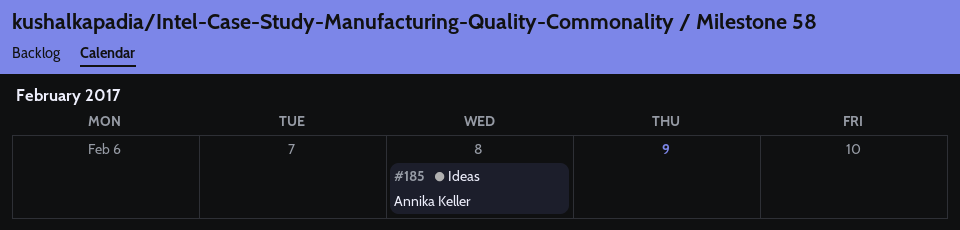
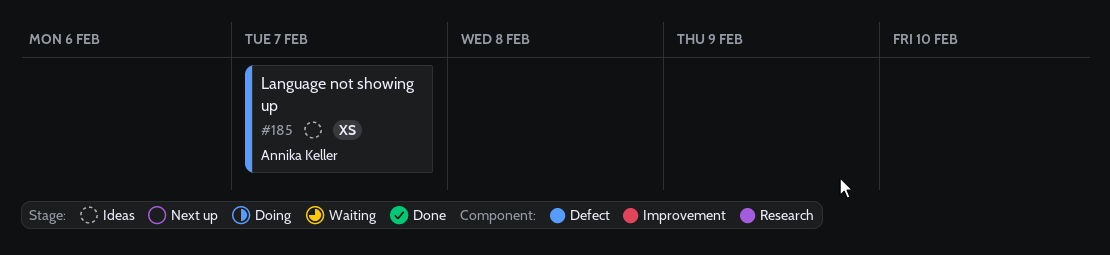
#185, due: Feb 8 -> Feb 7

